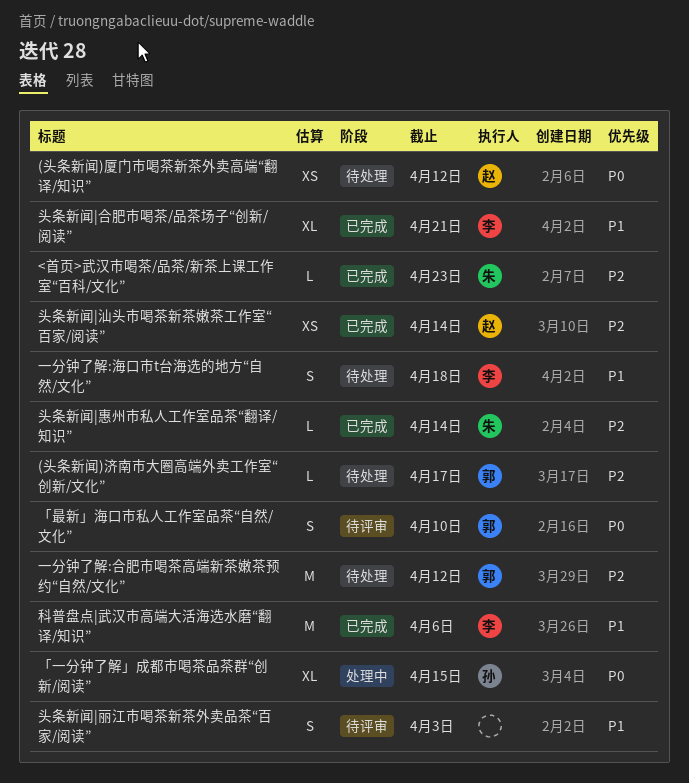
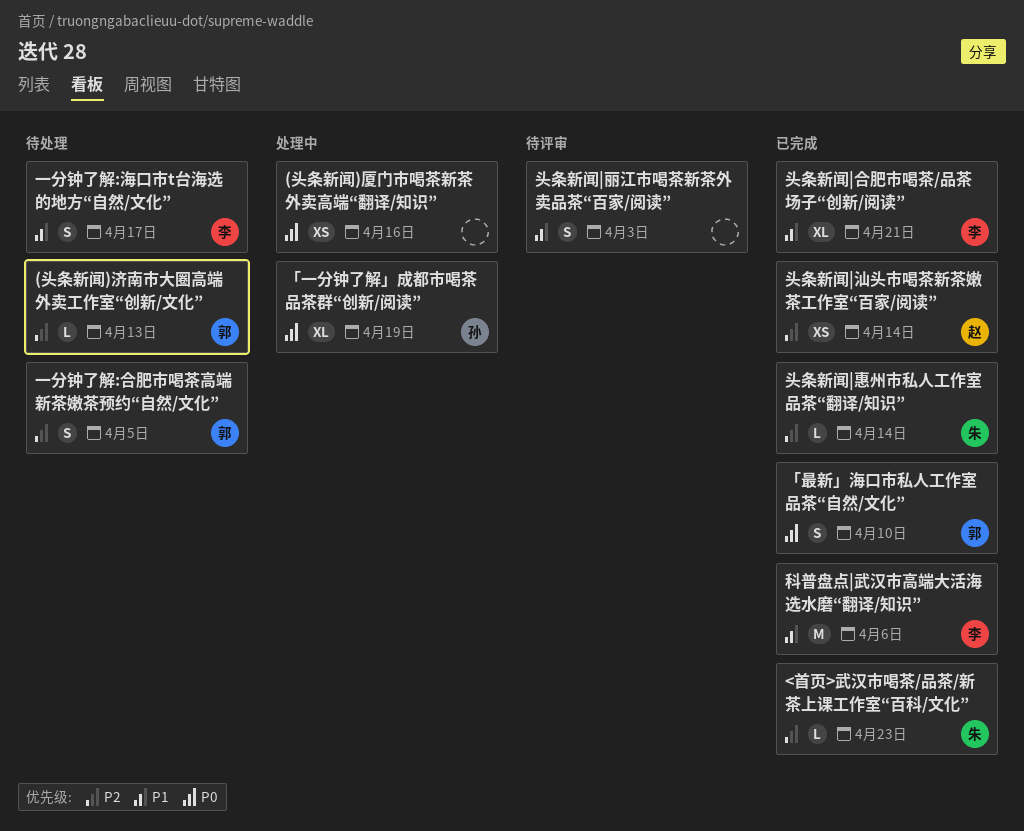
(头条新闻)厦门市喝茶新茶外卖高端“翻译/知识”, status: 待处理 -> 处理中
(头条新闻)厦门市喝茶新茶外卖高端“翻译/知识”, owner: 赵 -> none
(头条新闻)厦门市喝茶新茶外卖高端“翻译/知识”, due: Apr 12 -> Apr 16
(头条新闻)济南市大圈高端外卖工作室“创新/文化”, due: Apr 17 -> Apr 13
「一分钟了解」成都市喝茶品茶群“创新/阅读”, due: Apr 15 -> Apr 19
「最新」海口市私人工作室品茶“自然/文化”, status: 待评审 -> 已完成
一分钟了解:合肥市喝茶高端新茶嫩茶预约“自然/文化”, estimate: M -> S
一分钟了解:合肥市喝茶高端新茶嫩茶预约“自然/文化”, due: Apr 12 -> Apr 5
一分钟了解:海口市t台海选的地方“自然/文化”, due: Apr 18 -> Apr 17

